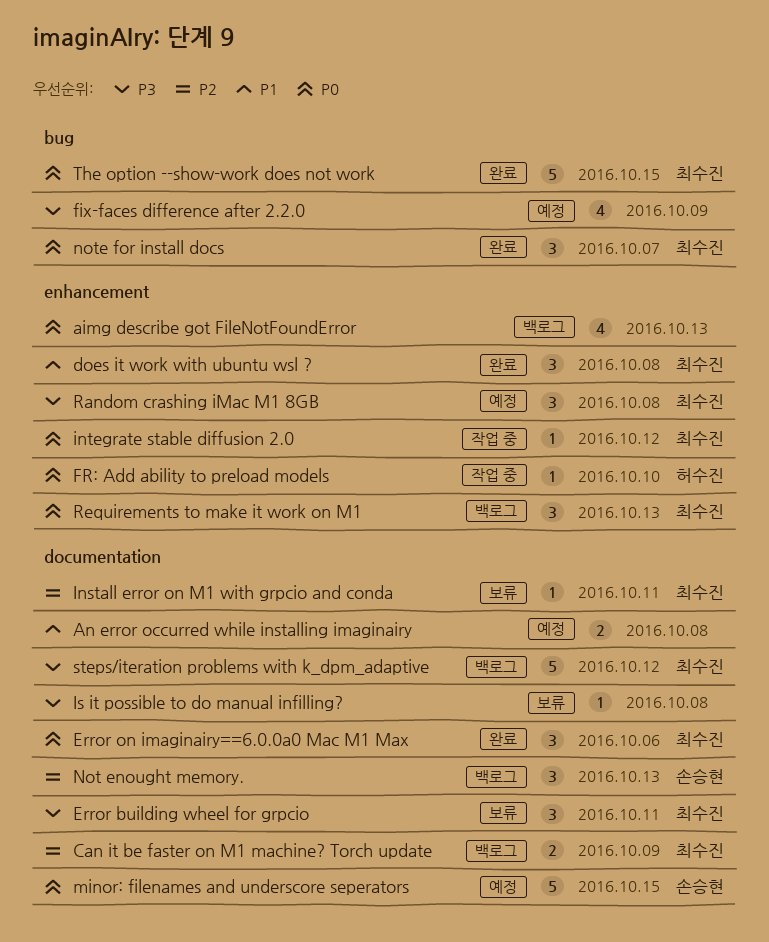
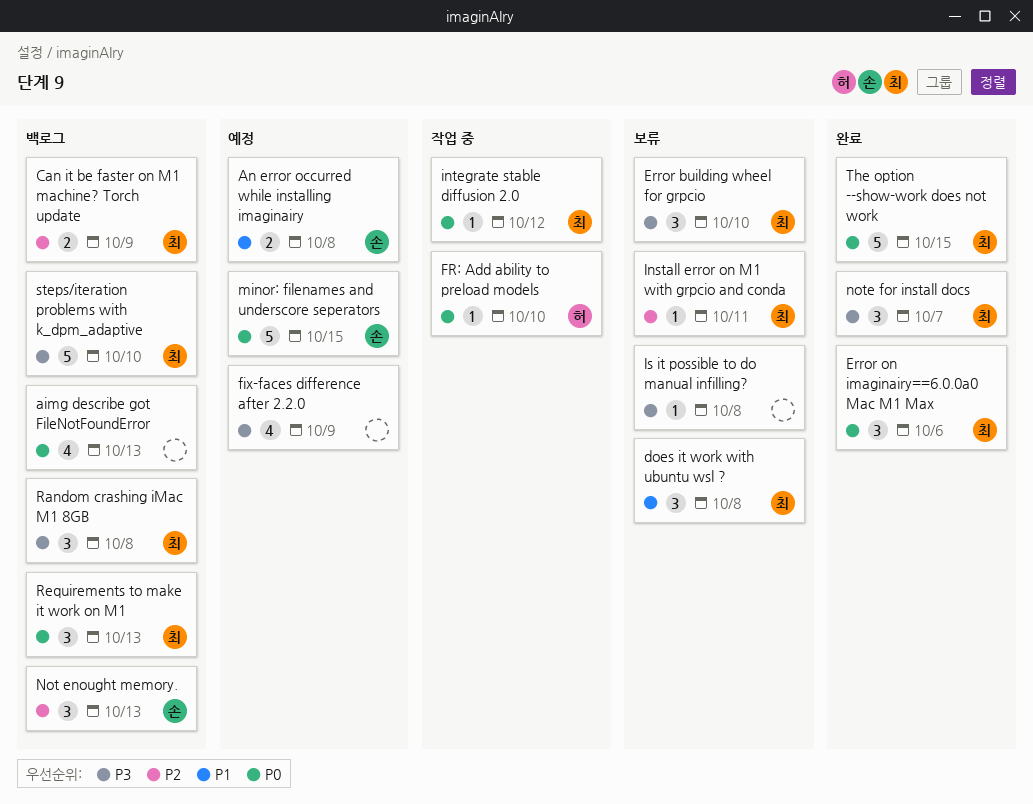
An error occurred while installing imaginairy, owner: none -> 손승현
does it work with ubuntu wsl ?, status: 완료 -> 보류
Error building wheel for grpcio, due: Oct 11 -> Oct 10
note for install docs, priority: P0 -> P3
Random crashing iMac M1 8GB, status: 예정 -> 백로그
steps/iteration problems with k_dpm_adaptive, due: Oct 12 -> Oct 10

